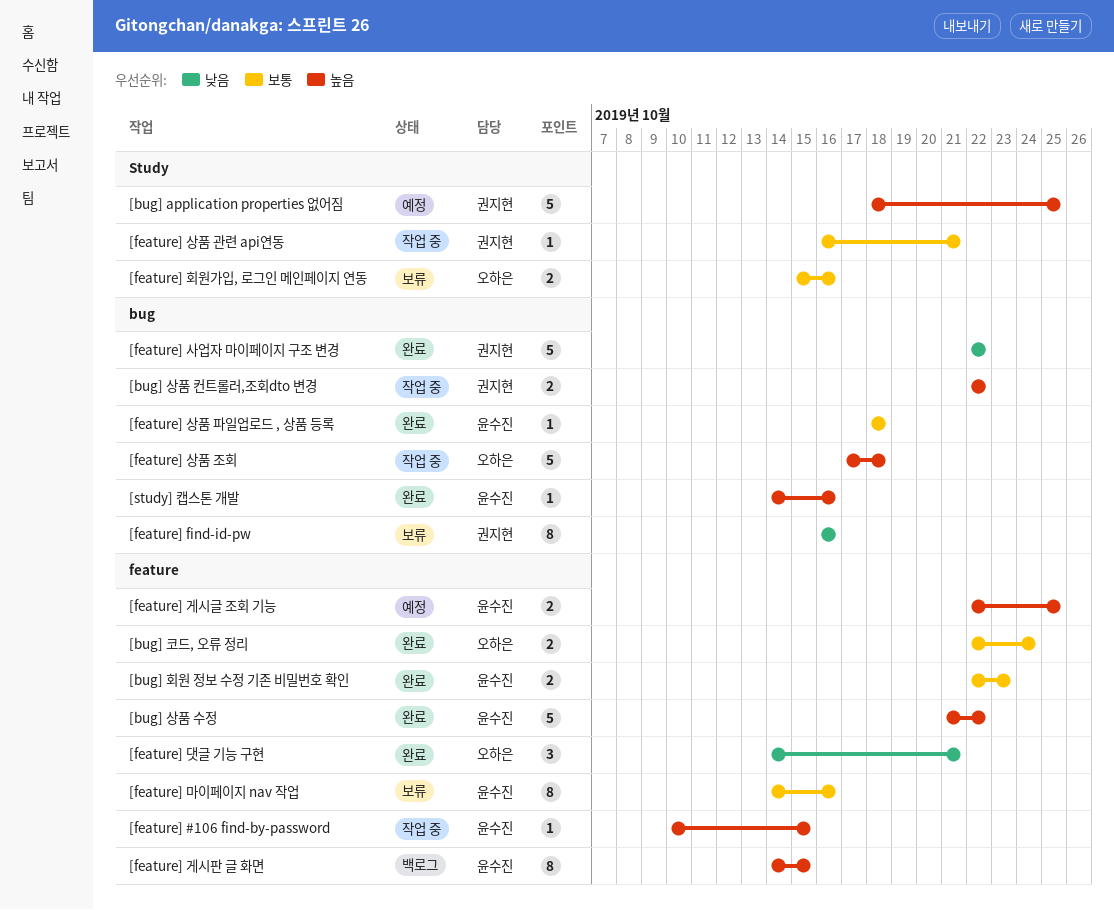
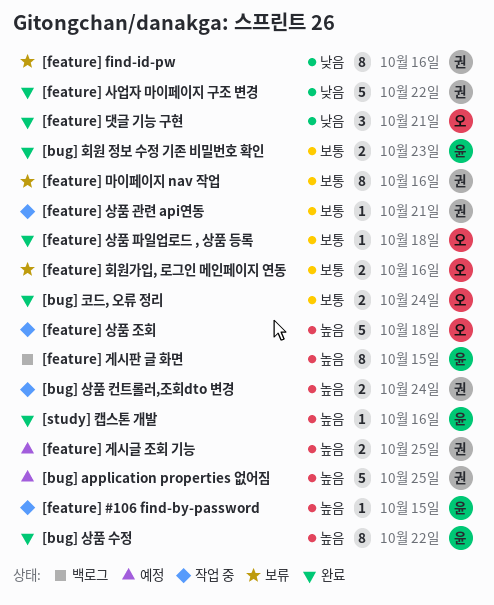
[bug] 상품 수정, estimate: 5 -> 8
[bug] 상품 컨트롤러,조회dto 변경, due: Oct 22 -> Oct 24
[feature] 게시글 조회 기능, owner: 윤수진 -> 권지현
[feature] 마이페이지 nav 작업, owner: 윤수진 -> 권지현
[feature] 상품 파일업로드 , 상품 등록, owner: 윤수진 -> 오하은

